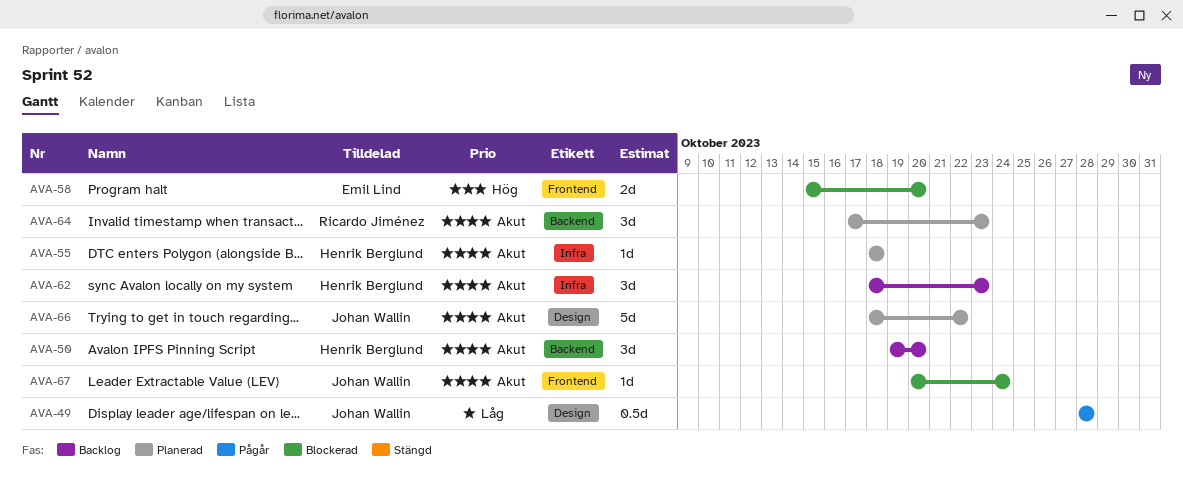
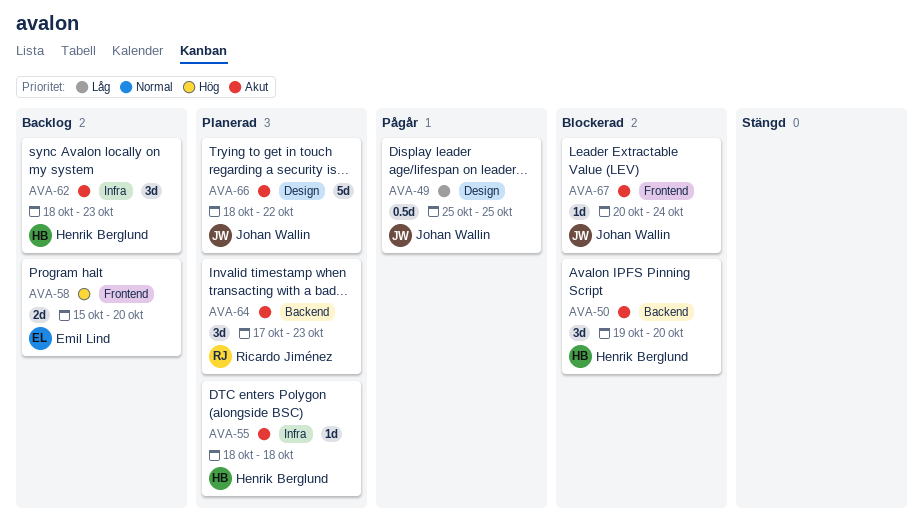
AVA-49, start: Oct 28 -> Oct 25
AVA-49, due: Oct 28 -> Oct 25
AVA-50, status: Backlog -> Blockerad
AVA-58, status: Blockerad -> Backlog

